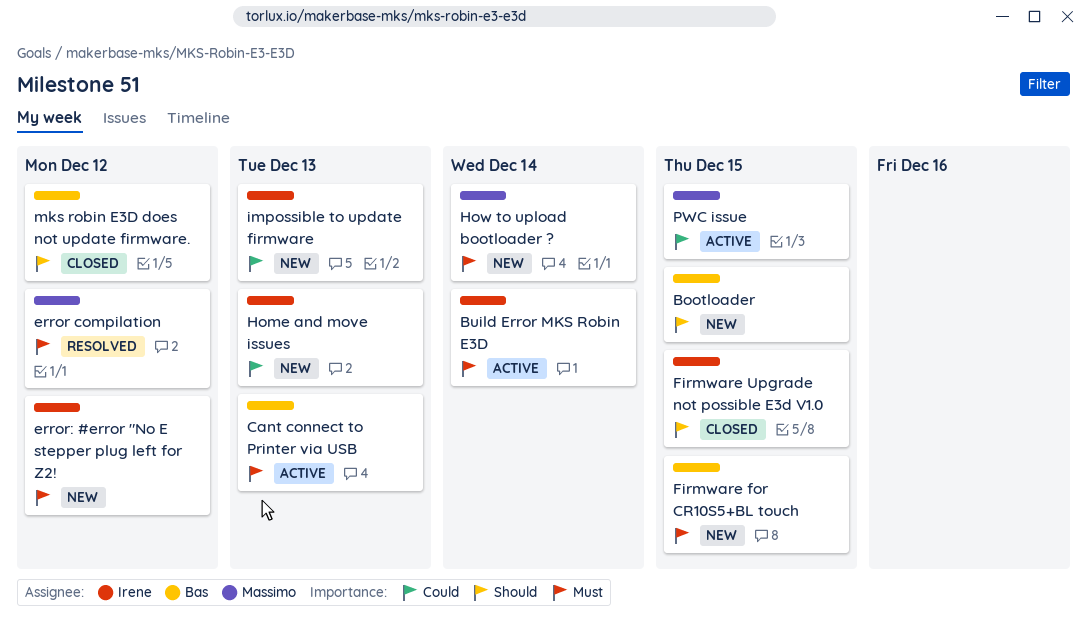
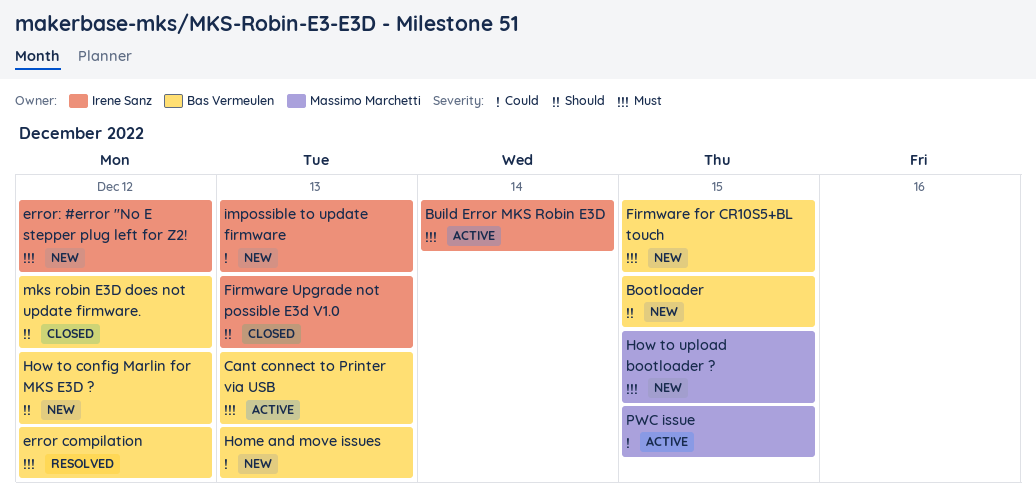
error compilation, owner: Massimo Marchetti -> Bas Vermeulen
Firmware Upgrade not possible E3d V1.0, due: Dec 15 -> Dec 13
Home and move issues, owner: Irene Sanz -> Bas Vermeulen
How to config Marlin for MKS E3D ?: none -> present
How to upload bootloader ?, due: Dec 14 -> Dec 15

